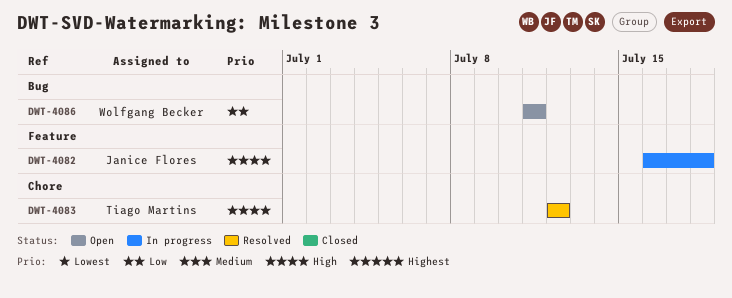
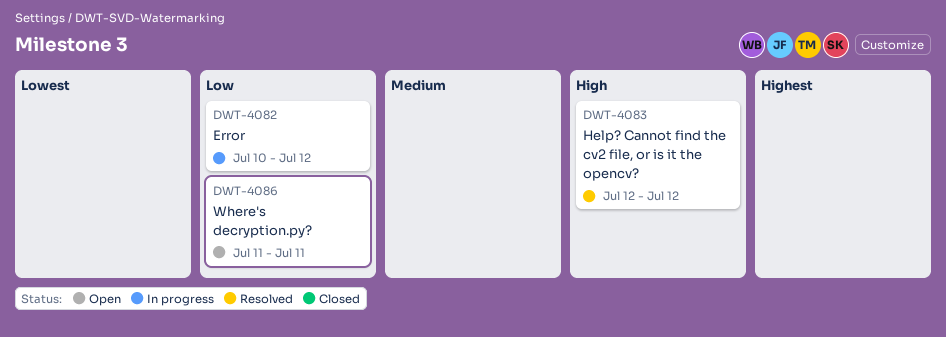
DWT-4082, priority: High -> Low
DWT-4082, start: Jul 16 -> Jul 10
DWT-4082, due: Jul 18 -> Jul 12

